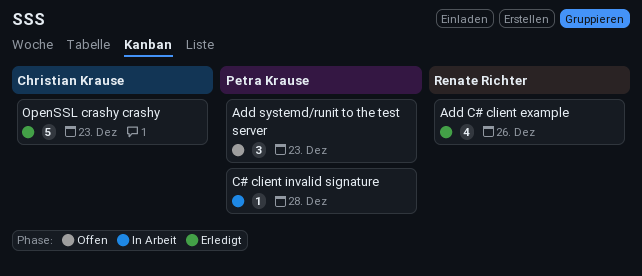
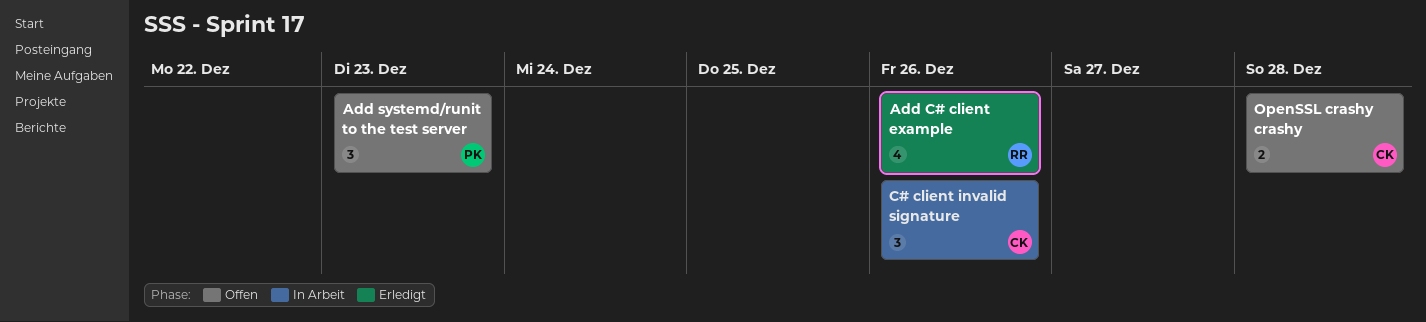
C# client invalid signature, owner: Petra Krause -> Christian Krause
C# client invalid signature, estimate: 1 -> 3
C# client invalid signature, due: Dec 28 -> Dec 26
OpenSSL crashy crashy, status: Erledigt -> Offen
OpenSSL crashy crashy, estimate: 5 -> 2
OpenSSL crashy crashy, due: Dec 23 -> Dec 28

